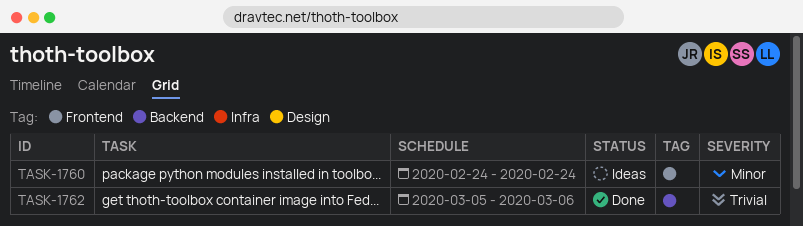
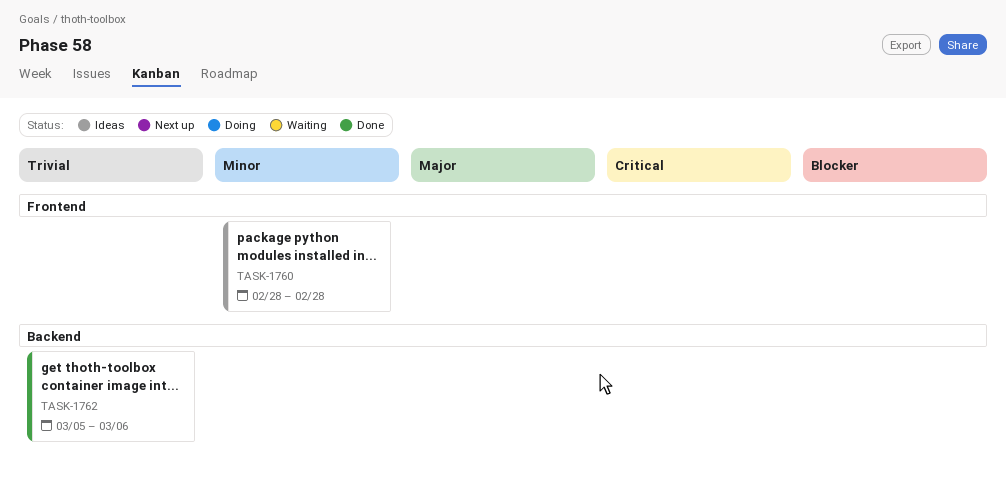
TASK-1760, start: Feb 24 -> Feb 28
TASK-1760, due: Feb 24 -> Feb 28

